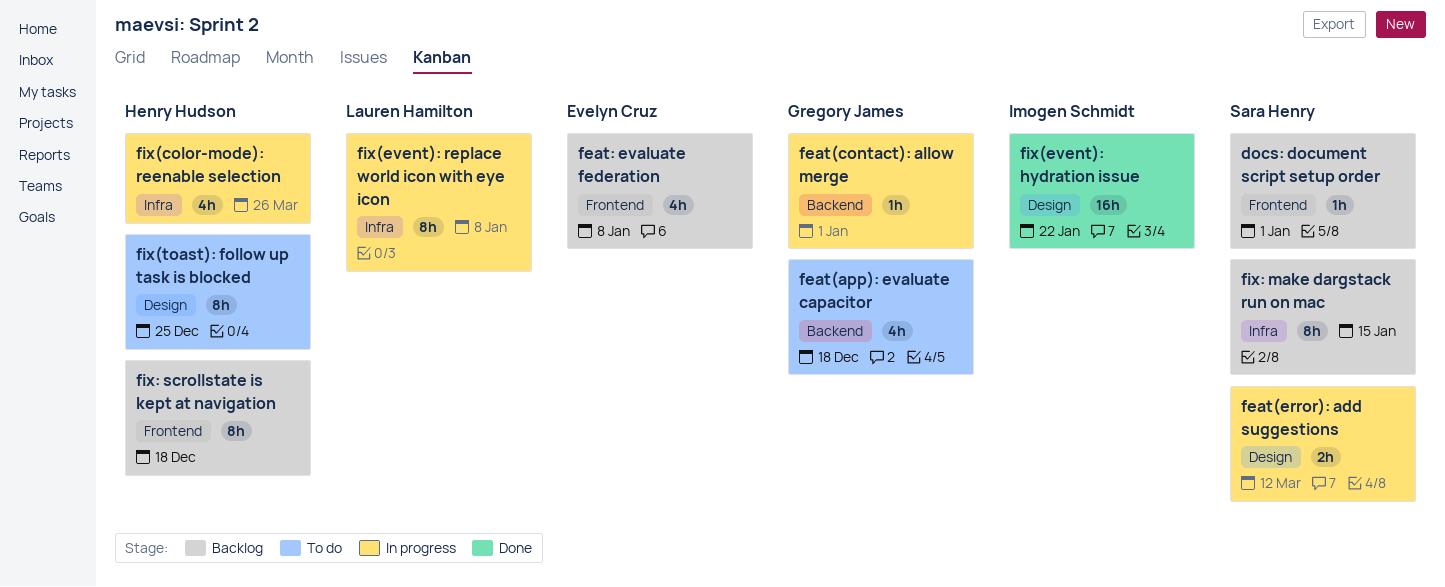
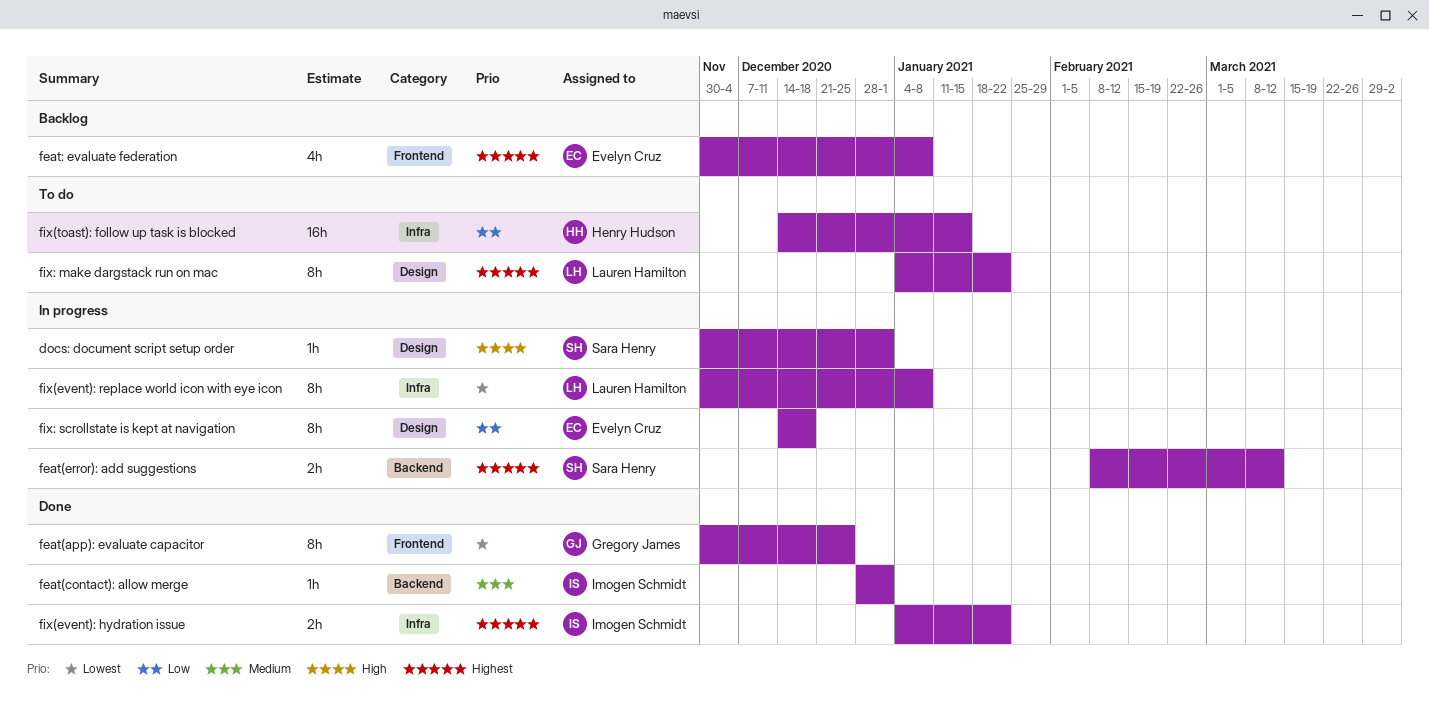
docs: document script setup order, status: Backlog -> In progress
docs: document script setup order, label: Frontend -> Design
feat(app): evaluate capacitor, status: To do -> Done
feat(app): evaluate capacitor, label: Backend -> Frontend
feat(app): evaluate capacitor, estimate: 4h -> 8h
feat(app): evaluate capacitor, due: Dec 18 -> Dec 25
feat(contact): allow merge, status: In progress -> Done
feat(contact): allow merge, owner: Gregory James -> Imogen Schmidt
feat(error): add suggestions, label: Design -> Backend
fix(color-mode): reenable selection: present -> none
fix(event): hydration issue, label: Design -> Infra
fix(event): hydration issue, estimate: 16h -> 2h
fix(toast): follow up task is blocked, label: Design -> Infra
fix(toast): follow up task is blocked, estimate: 8h -> 16h
fix(toast): follow up task is blocked, due: Dec 25 -> Jan 15
fix: make dargstack run on mac, status: Backlog -> To do
fix: make dargstack run on mac, owner: Sara Henry -> Lauren Hamilton
fix: make dargstack run on mac, label: Infra -> Design
fix: make dargstack run on mac, due: Jan 15 -> Jan 22
fix: scrollstate is kept at navigation, status: Backlog -> In progress
fix: scrollstate is kept at navigation, owner: Henry Hudson -> Evelyn Cruz
fix: scrollstate is kept at navigation, label: Frontend -> Design

